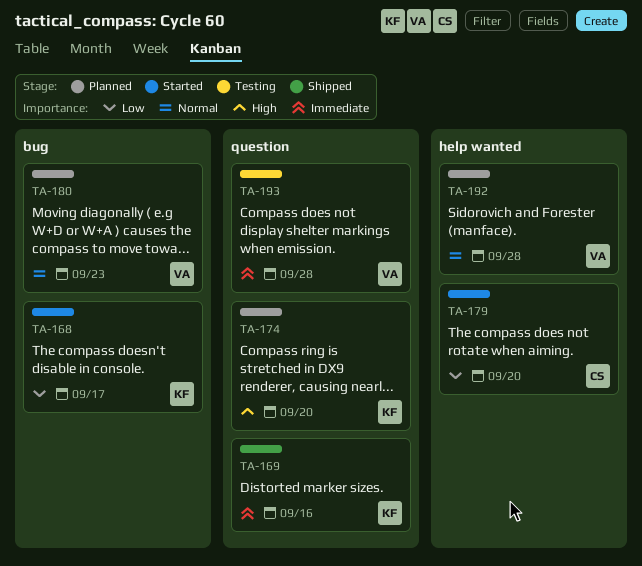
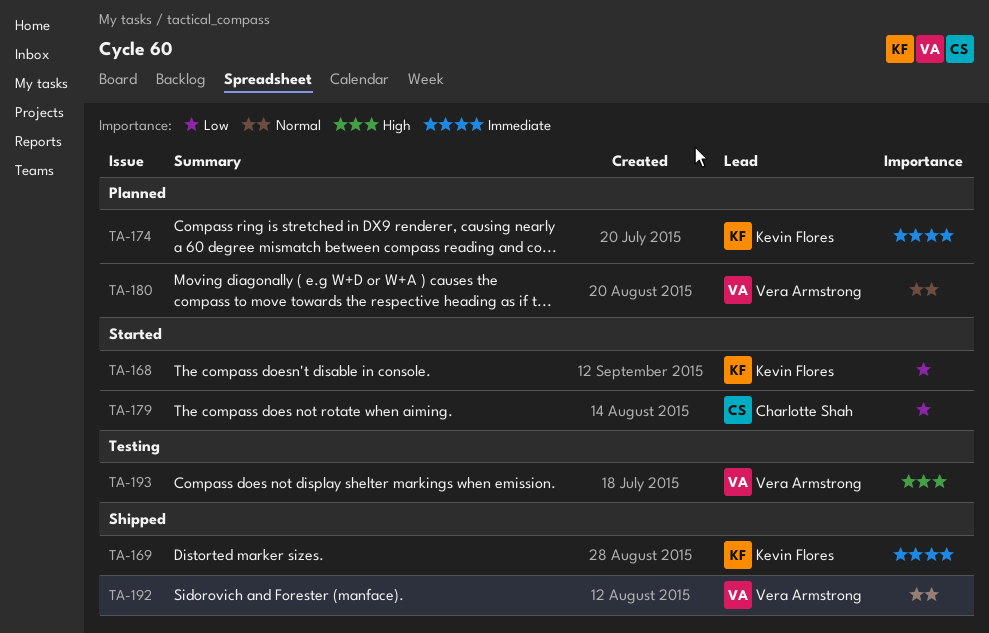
TA-174, priority: High -> Immediate
TA-192, status: Planned -> Shipped
TA-193, priority: Immediate -> High

